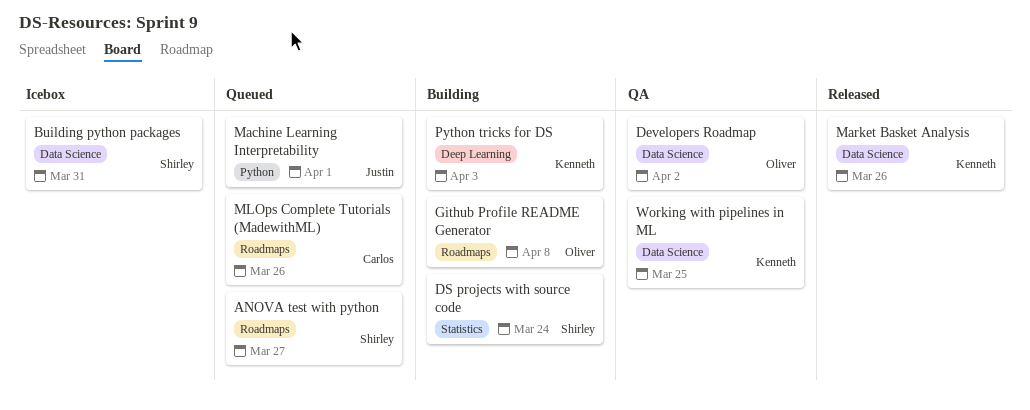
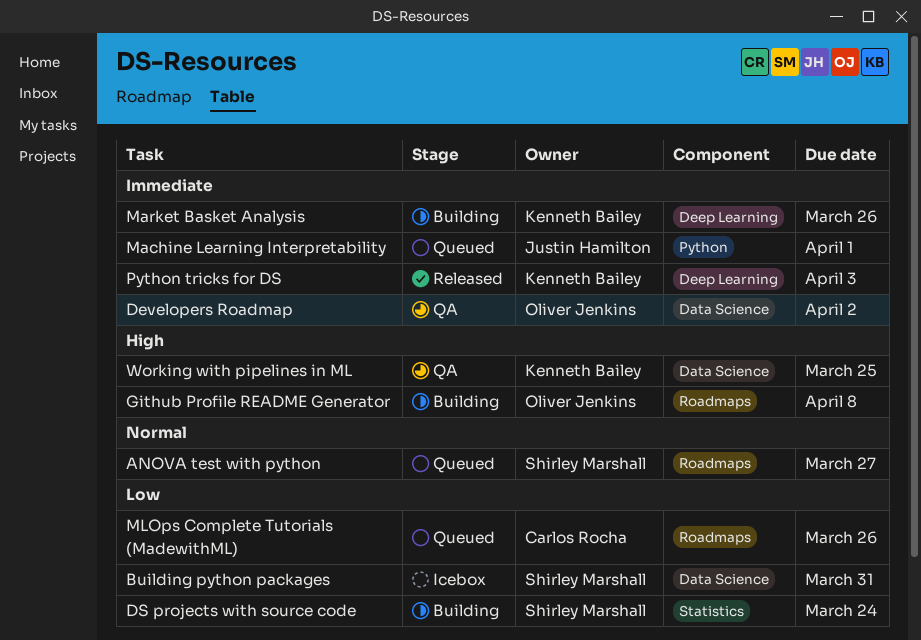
Market Basket Analysis, status: Released -> Building
Market Basket Analysis, label: Data Science -> Deep Learning
Python tricks for DS, status: Building -> Released

